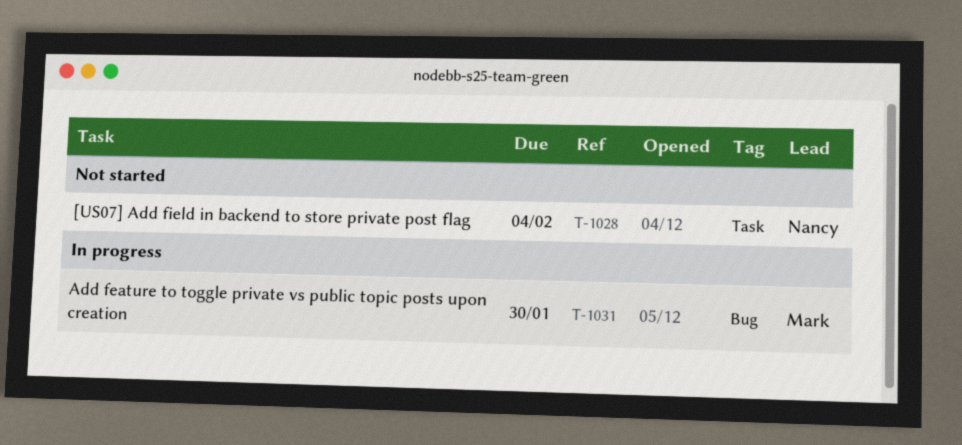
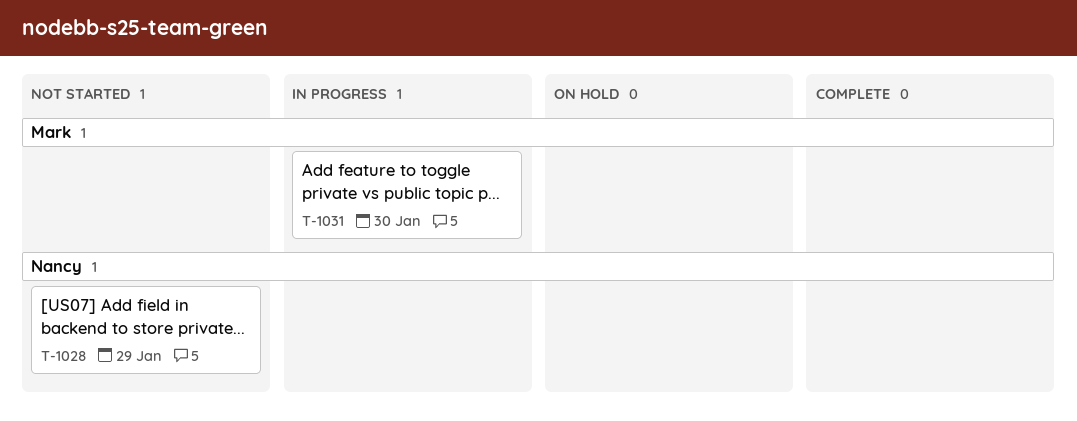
T-1028, due: Feb 4 -> Jan 29

